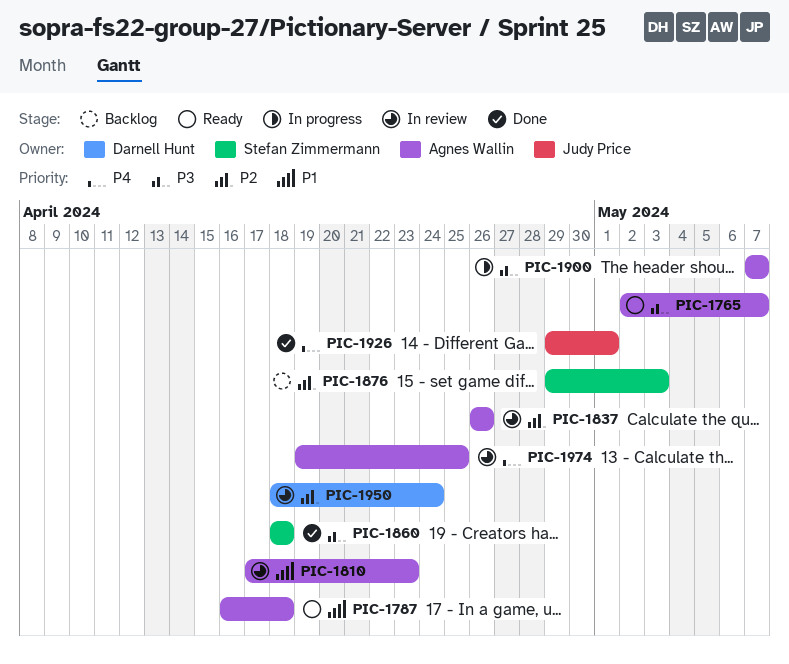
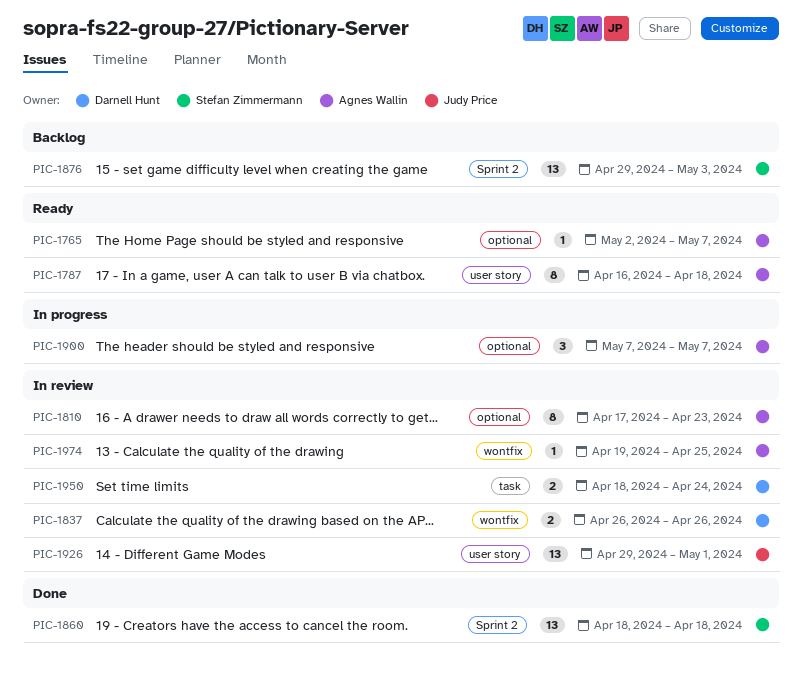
PIC-1837, owner: Agnes Wallin -> Darnell Hunt
PIC-1926, status: Done -> In review

